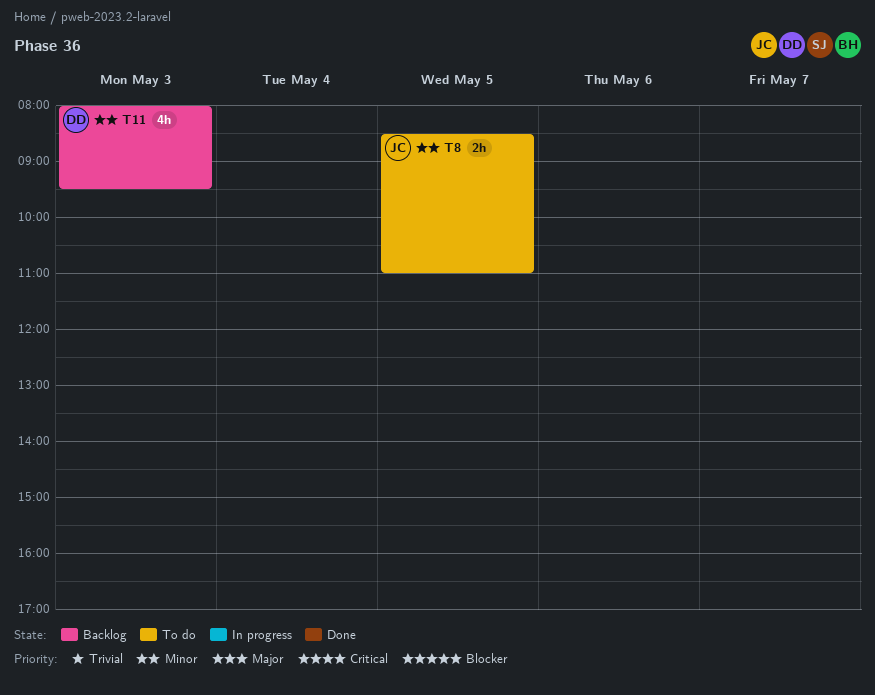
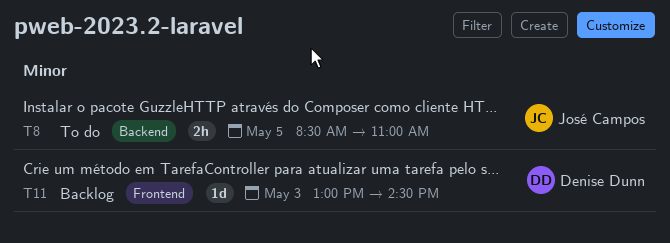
T11, estimate: 4h -> 1d
T11, begins: 08:00 -> 13:00
T11, ends: 09:30 -> 14:30

